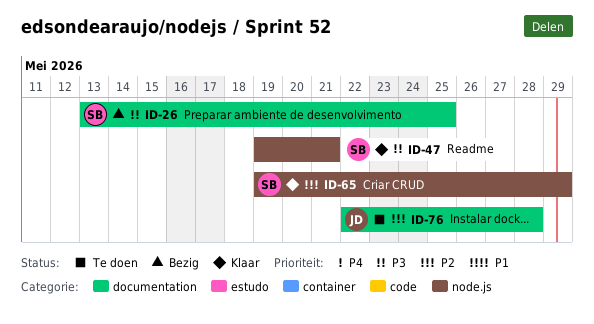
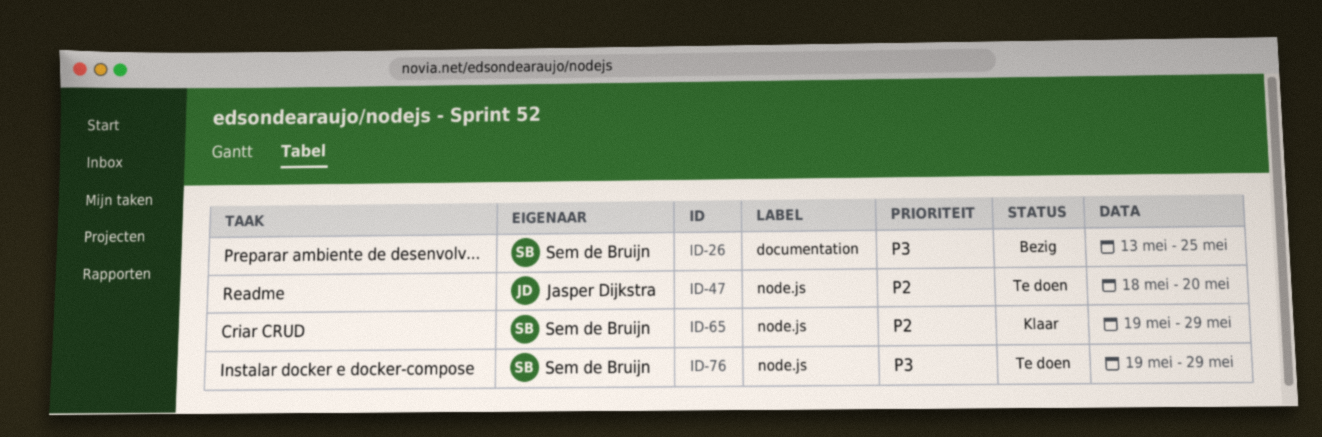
ID-47, status: Klaar -> Te doen
ID-47, owner: Sem de Bruijn -> Jasper Dijkstra
ID-47, priority: P3 -> P2
ID-47, start: May 19 -> May 18
ID-47, due: May 21 -> May 20
ID-76, owner: Jasper Dijkstra -> Sem de Bruijn
ID-76, priority: P2 -> P3
ID-76, label: documentation -> node.js
ID-76, start: May 22 -> May 19
ID-76, due: May 28 -> May 29

